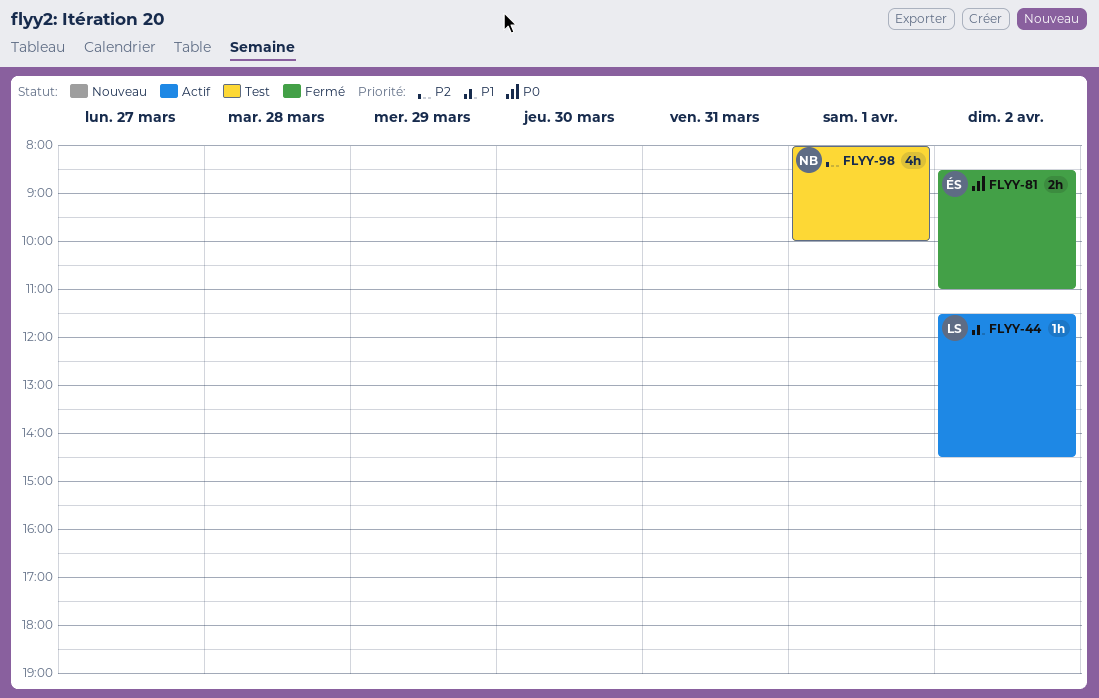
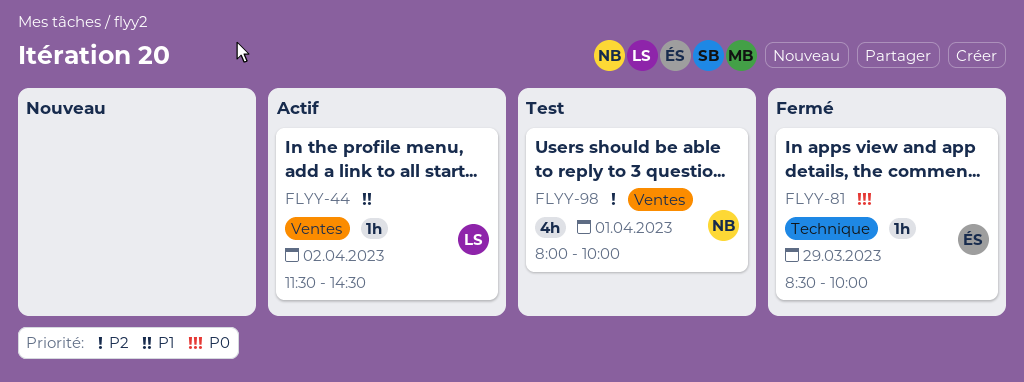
FLYY-81, estimate: 2h -> 1h
FLYY-81, day: Apr 2 -> Mar 29
FLYY-81, ends: 11:00 -> 10:00

